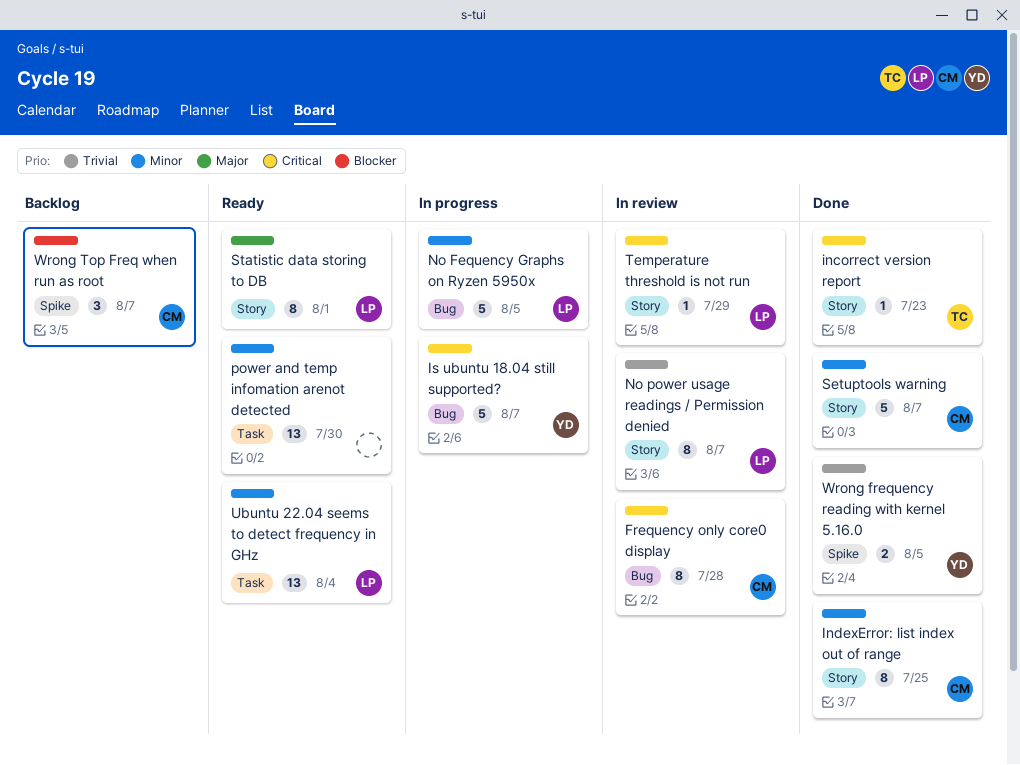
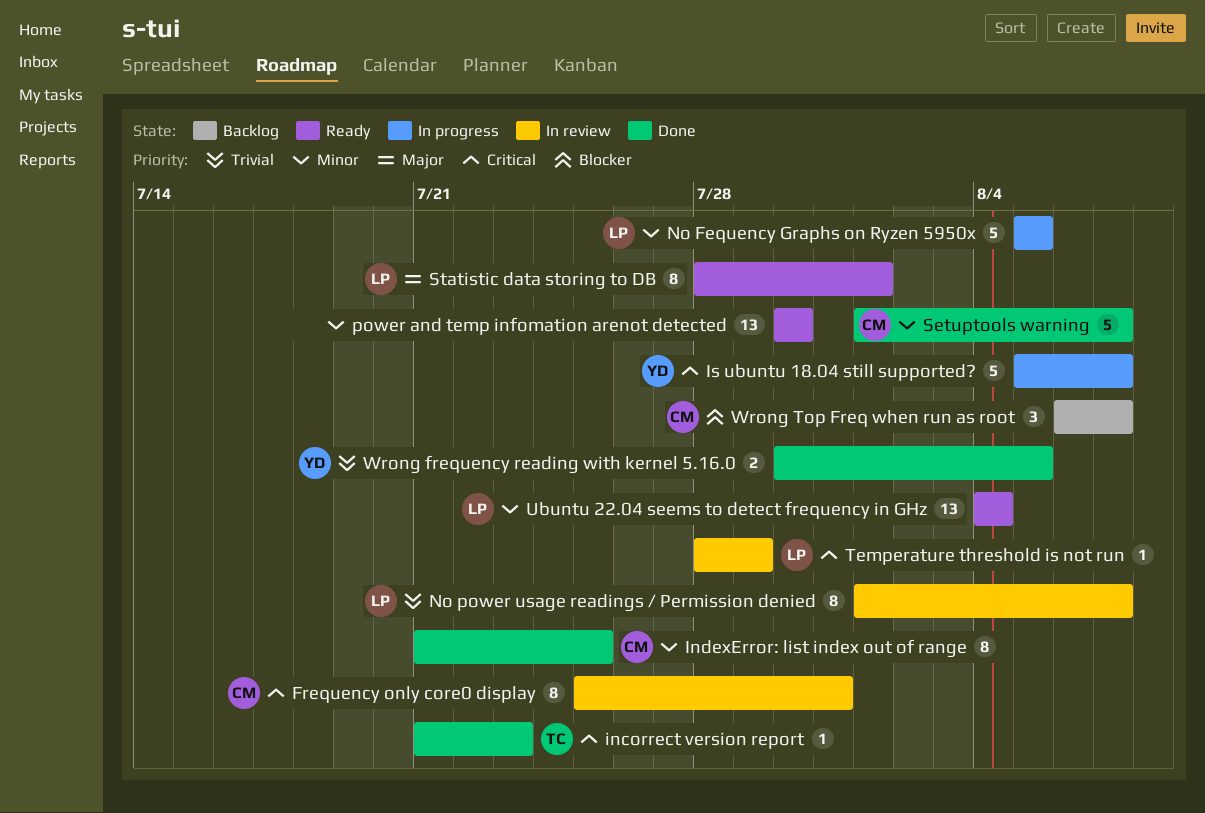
Frequency only core0 display, due: Jul 28 -> Jul 31

